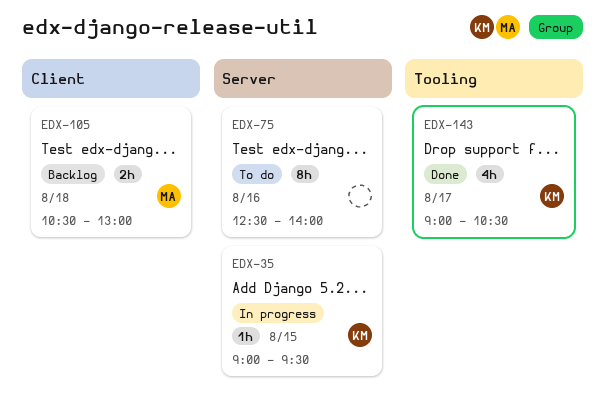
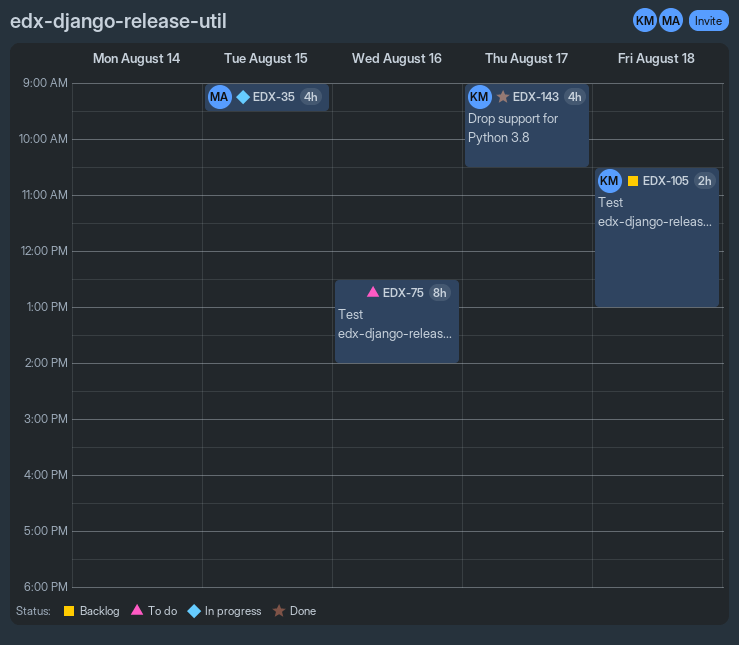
EDX-35, owner: KM -> MA
EDX-35, estimate: 1h -> 4h
EDX-105, owner: MA -> KM

